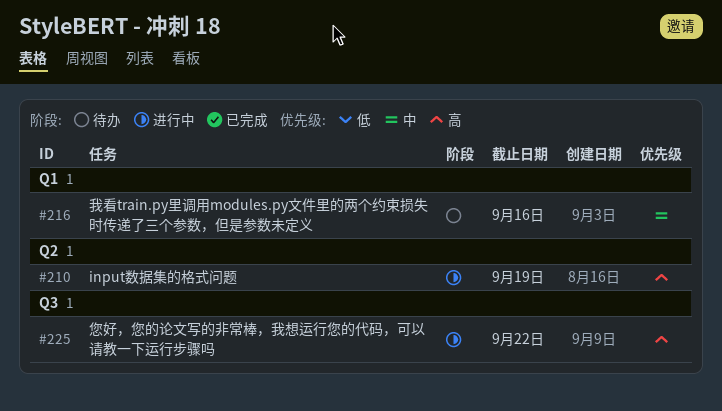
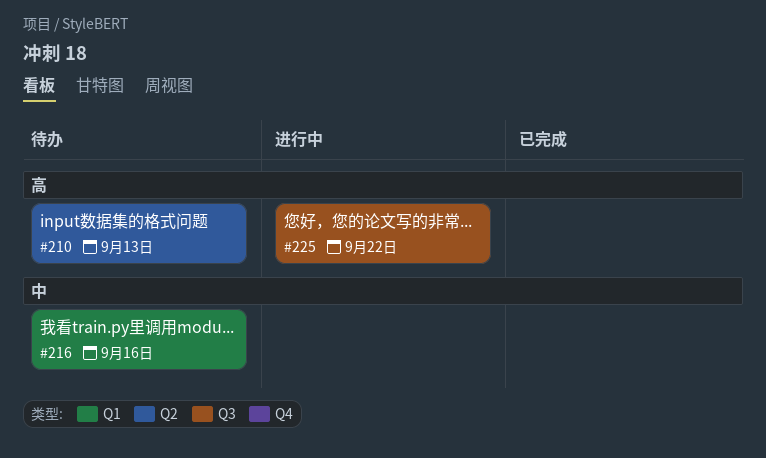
#210, status: 进行中 -> 待办
#210, due: Sep 19 -> Sep 13

